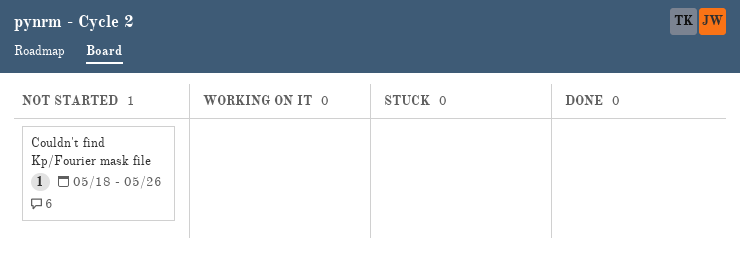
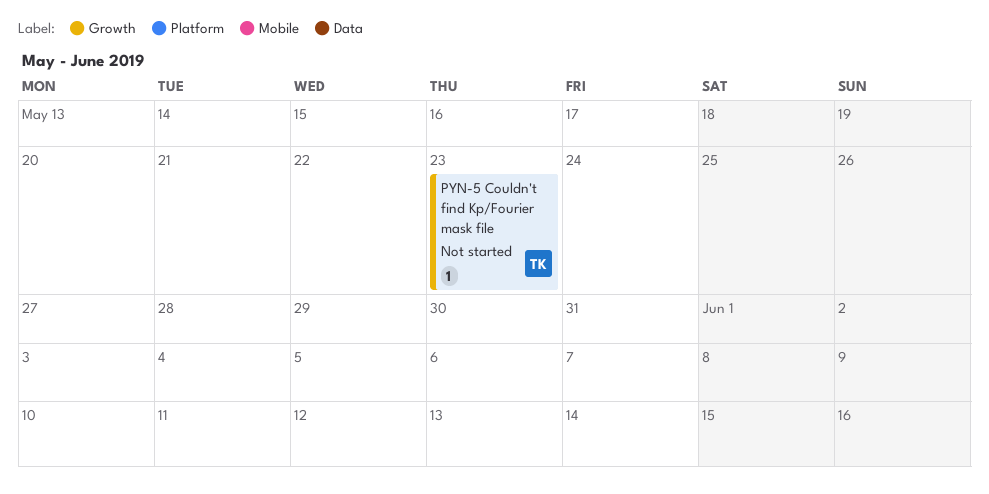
Couldn't find Kp/Fourier mask file, due: May 26 -> May 23

